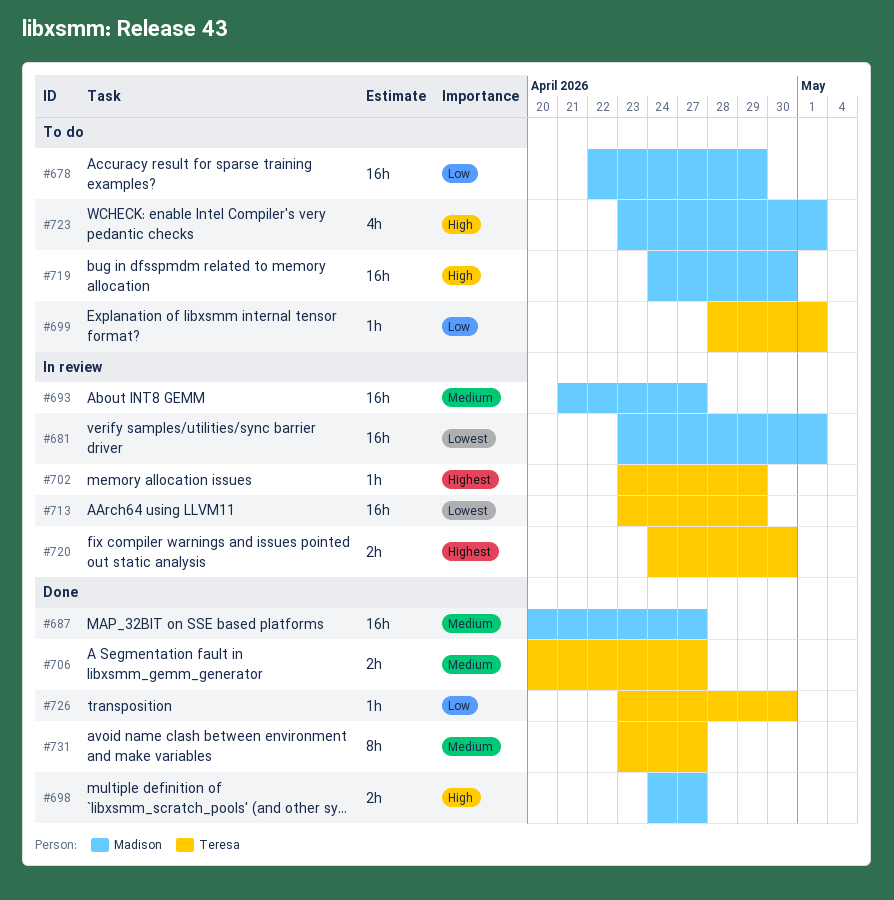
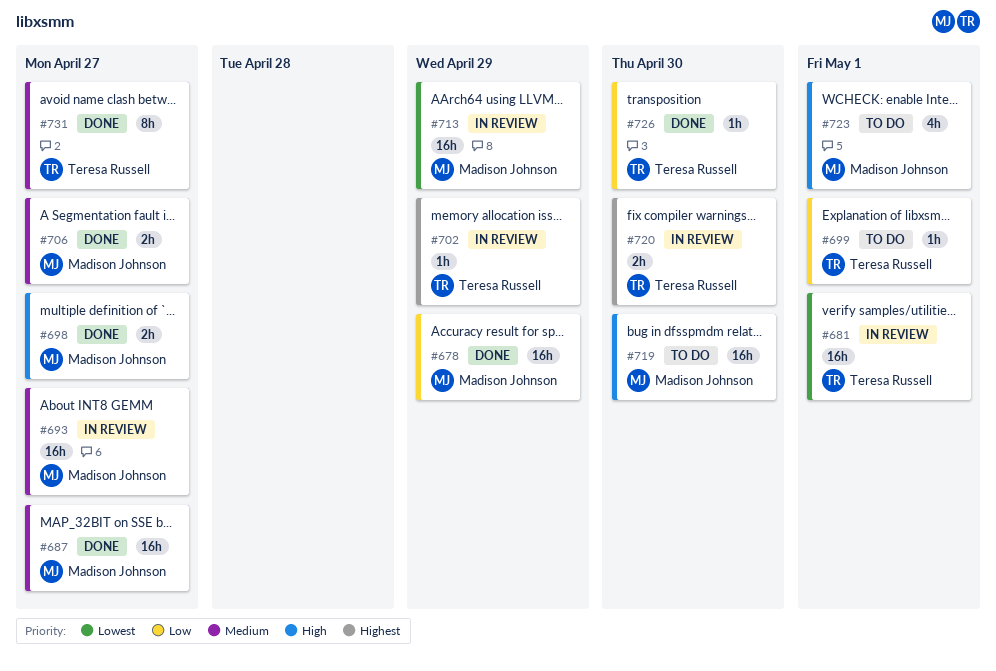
#678, status: To do -> Done
#681, owner: Madison Johnson -> Teresa Russell
#706, owner: Teresa Russell -> Madison Johnson
#713, owner: Teresa Russell -> Madison Johnson

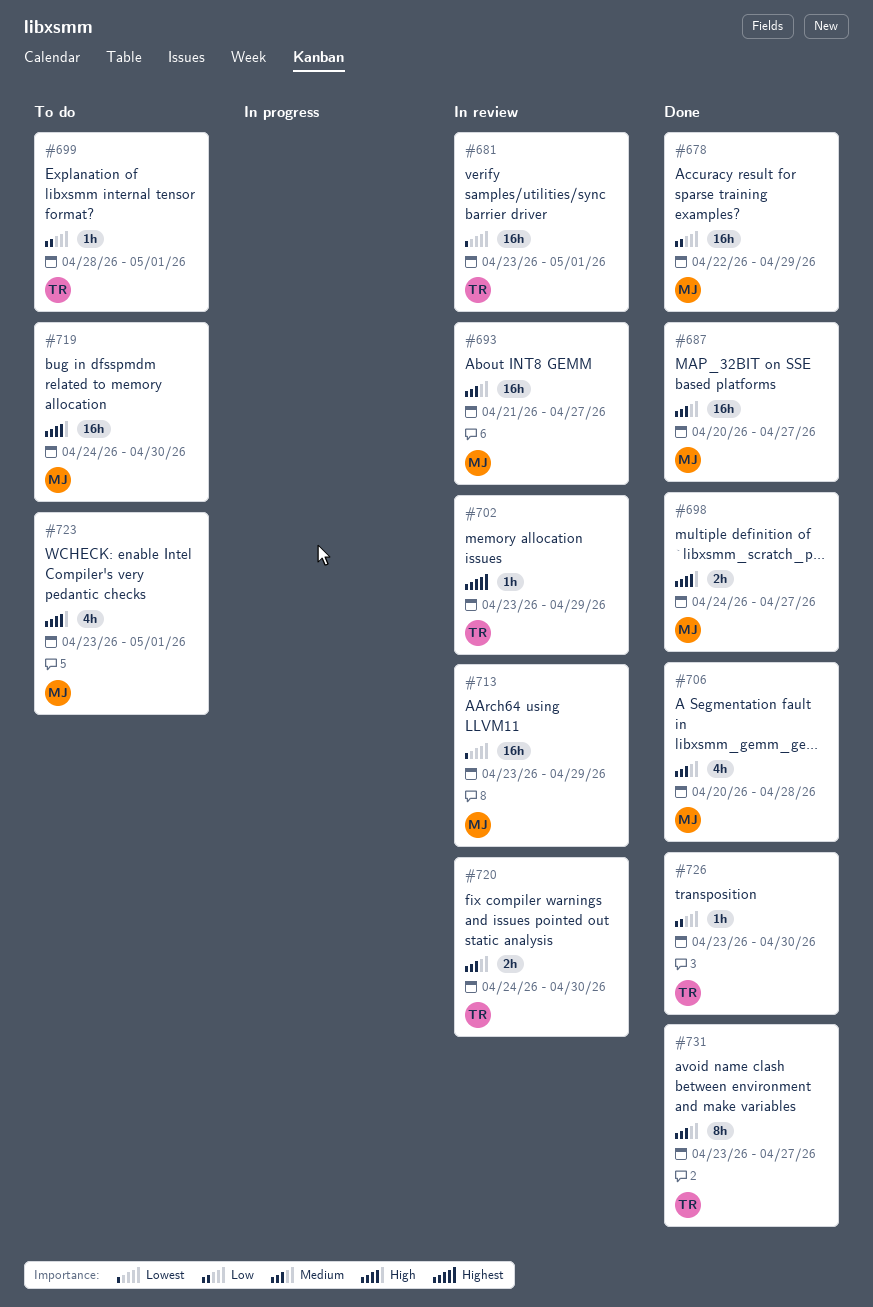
#706, estimate: 2h -> 4h
#706, due: Apr 27 -> Apr 28
#720, priority: Highest -> Medium

